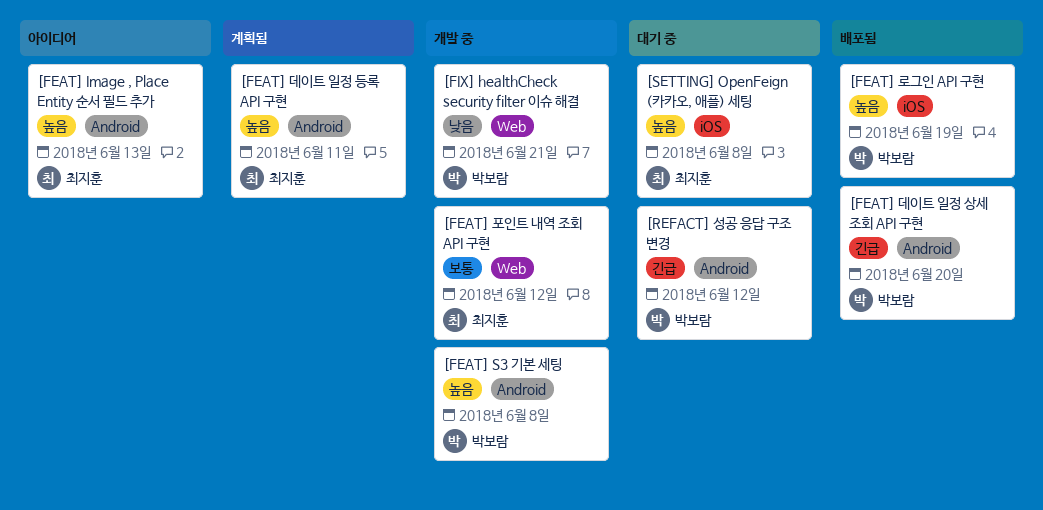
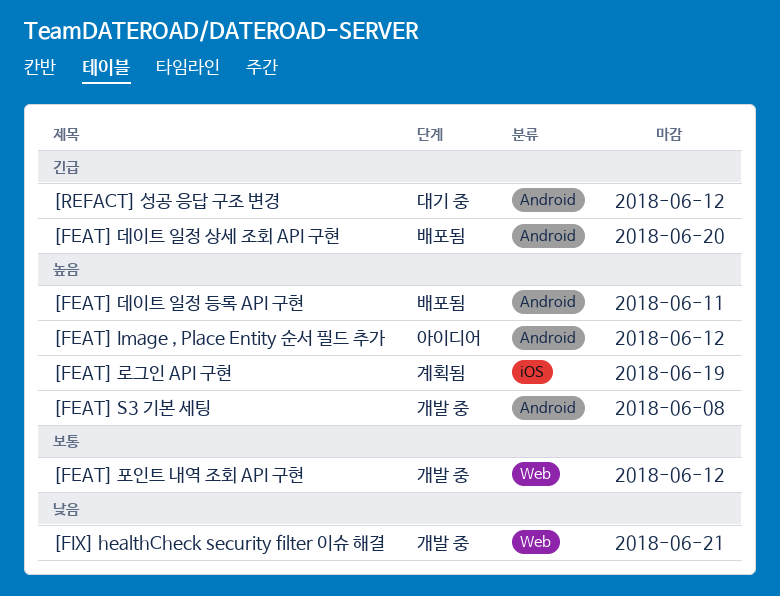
[FEAT] Image , Place Entity 순서 필드 추가, due: Jun 13 -> Jun 12
[FEAT] 데이트 일정 등록 API 구현, status: 계획됨 -> 배포됨
[FEAT] 로그인 API 구현, status: 배포됨 -> 계획됨
[SETTING] OpenFeign (카카오, 애플) 세팅: present -> none

